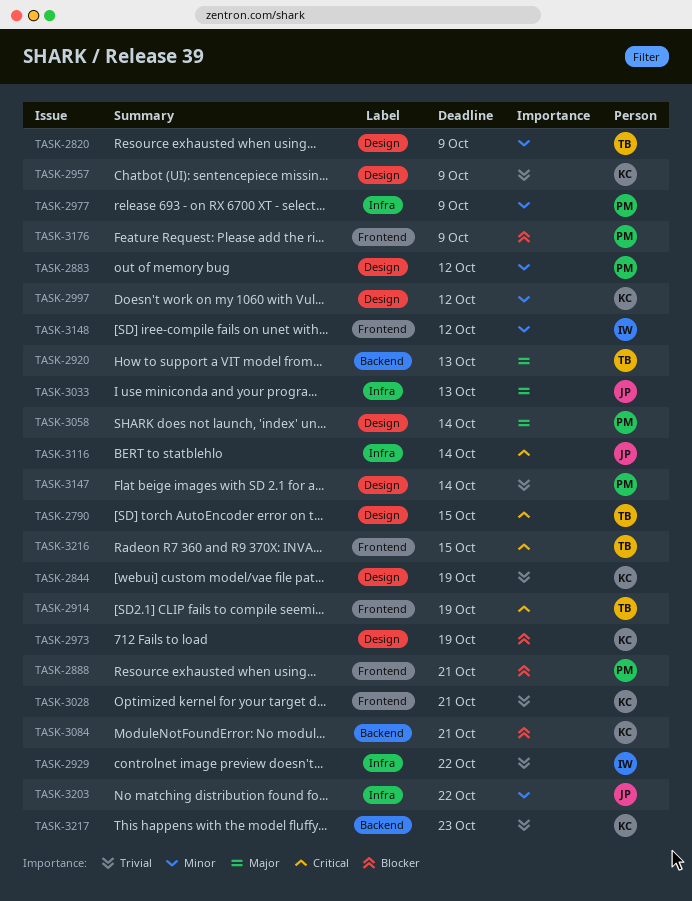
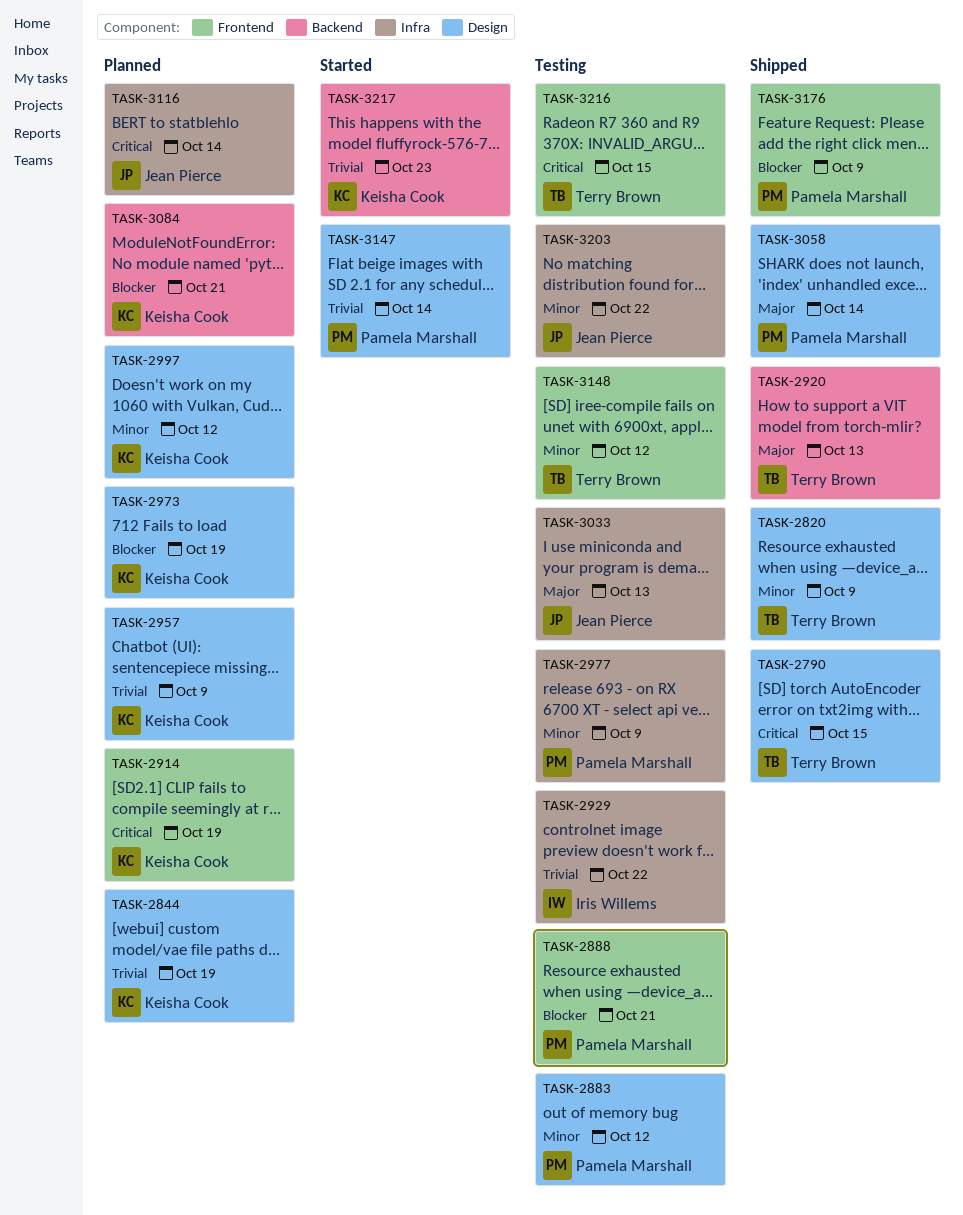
TASK-2914, owner: Terry Brown -> Keisha Cook
TASK-3028: present -> none
TASK-3148, owner: Iris Willems -> Terry Brown

